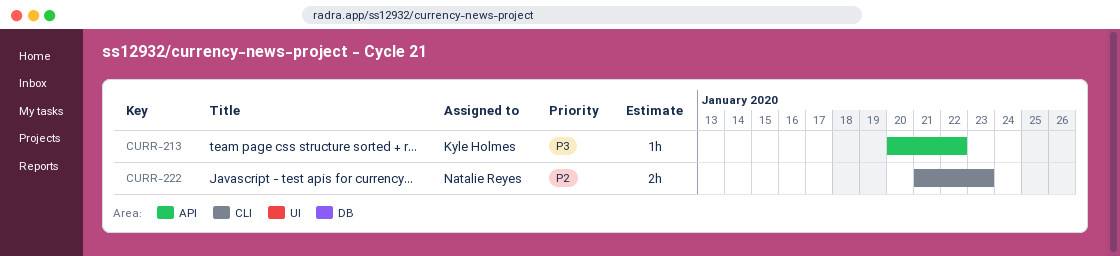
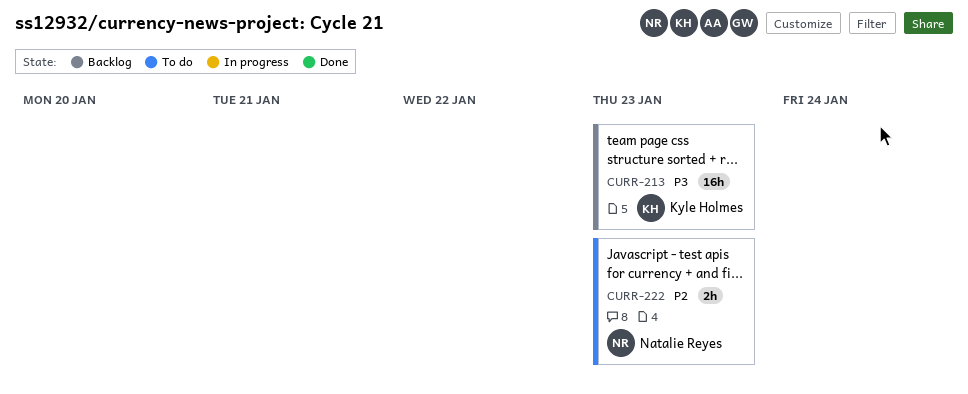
CURR-213, estimate: 1h -> 16h
CURR-213, due: Jan 22 -> Jan 23

